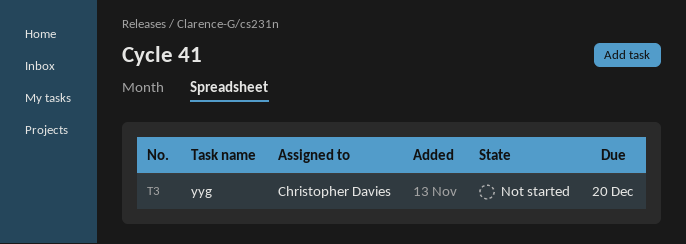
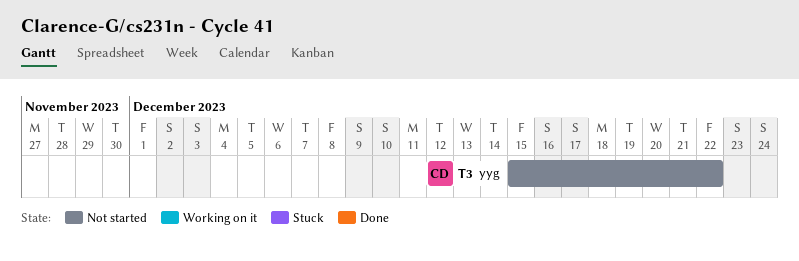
T3, due: Dec 20 -> Dec 22

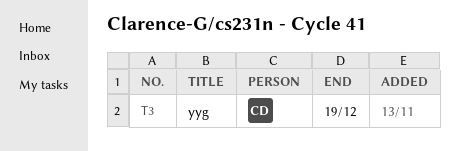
T3, due: Dec 22 -> Dec 19

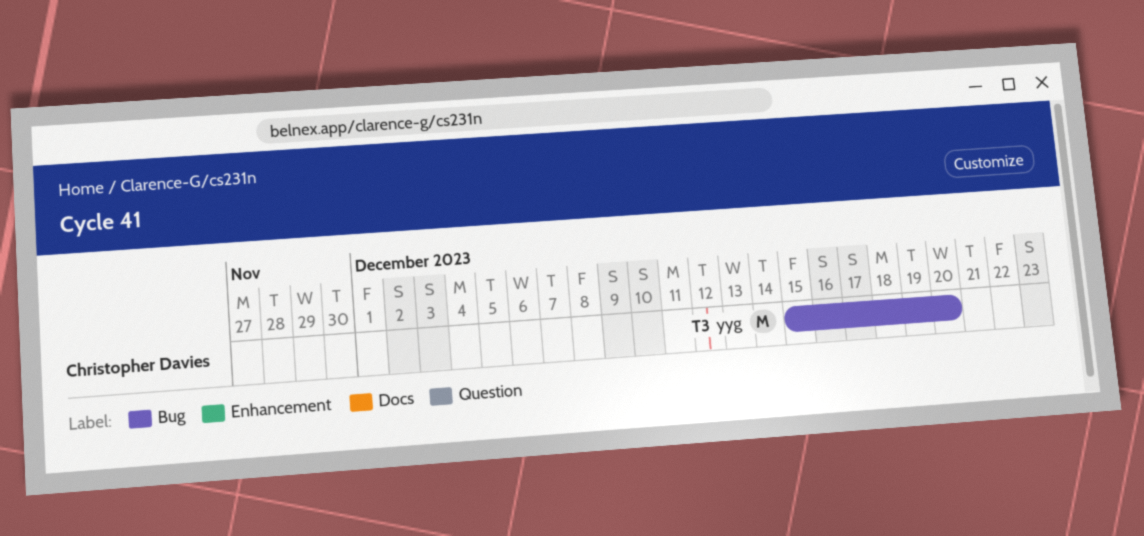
T3, due: Dec 19 -> Dec 20

